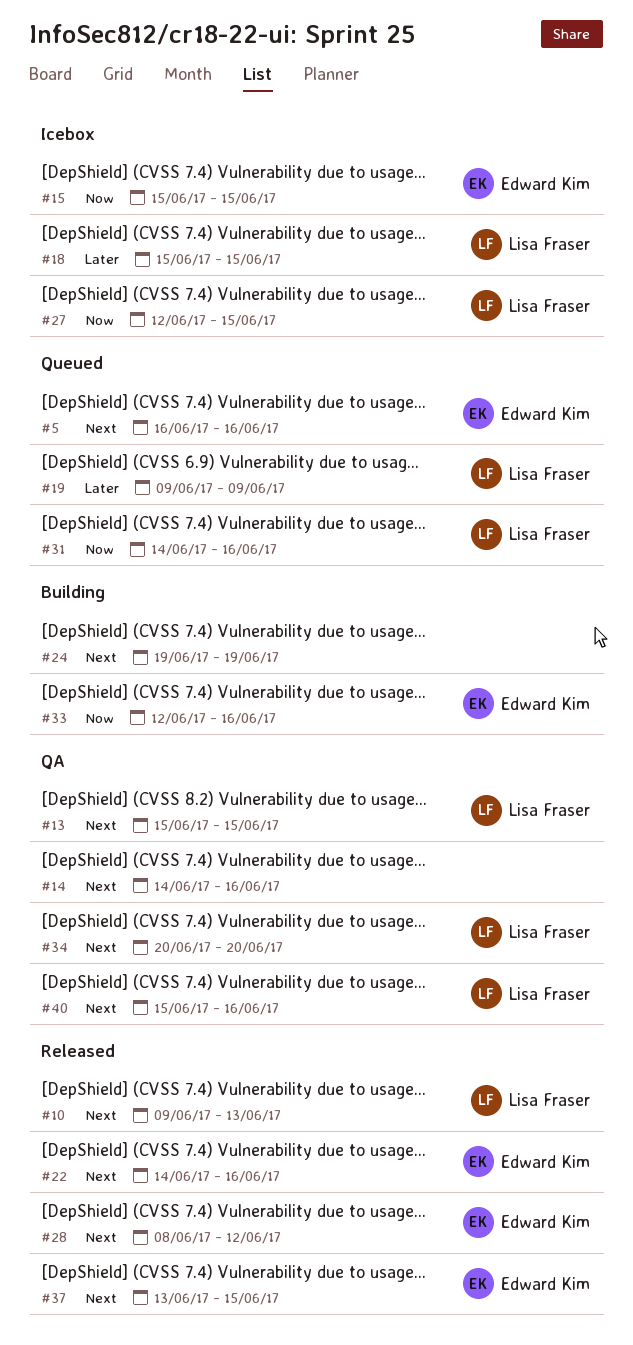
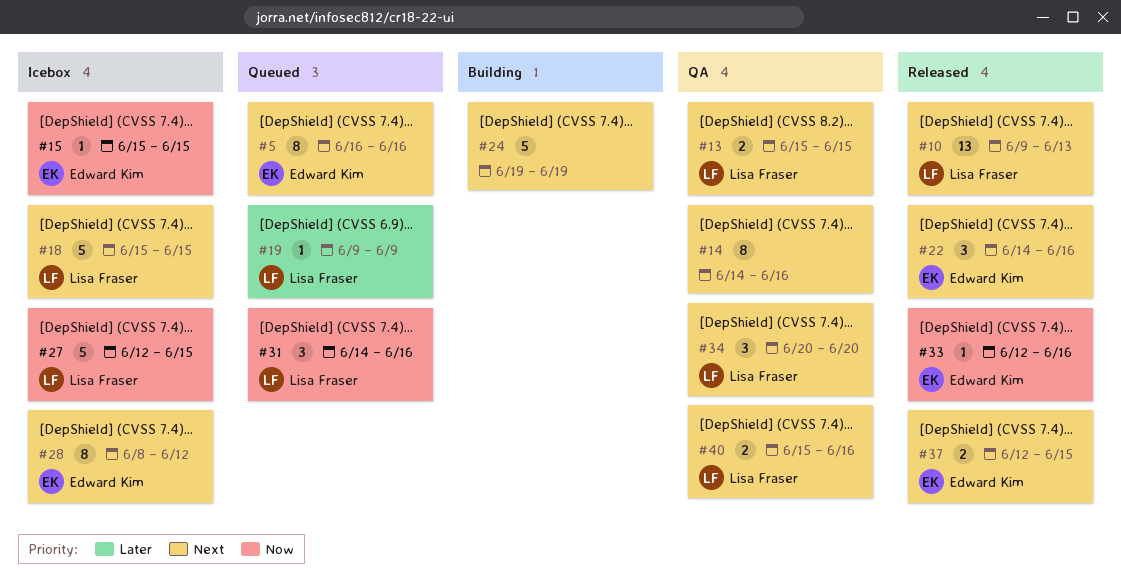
#18, priority: Later -> Next
#28, status: Released -> Icebox
#33, status: Building -> Released
#37, start: Jun 13 -> Jun 12

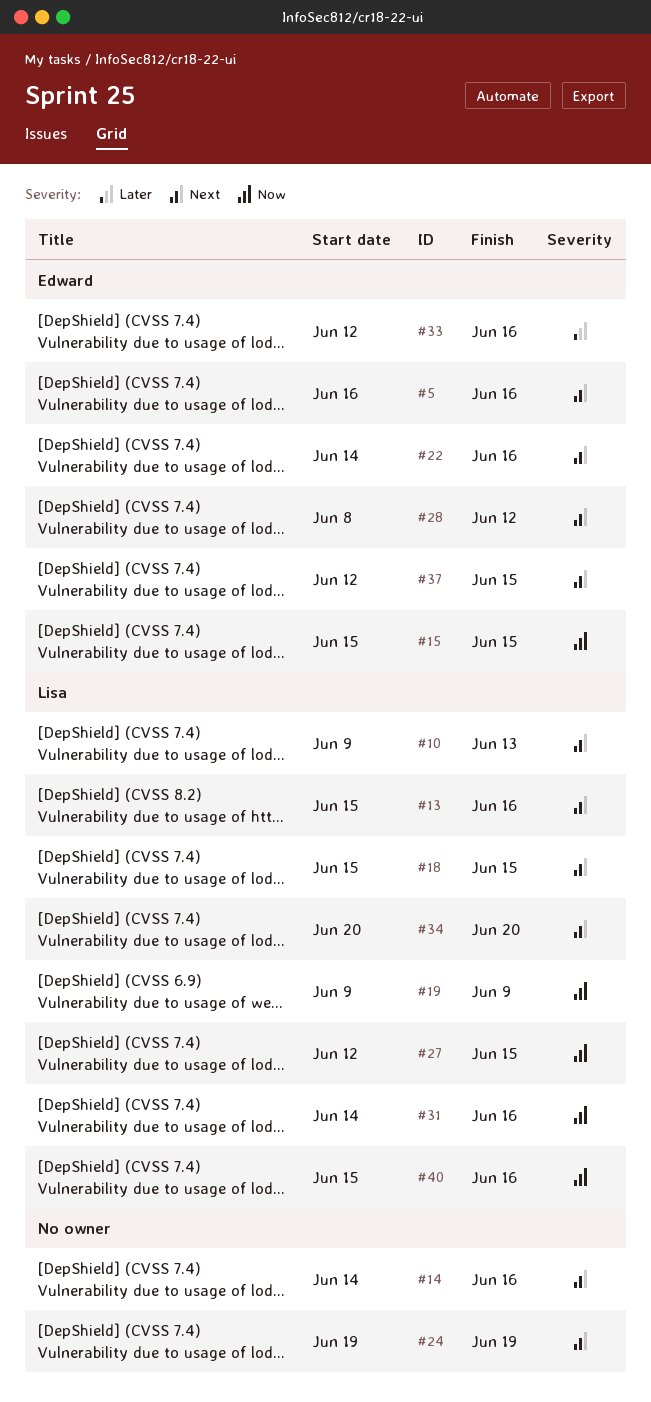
#13, due: Jun 15 -> Jun 16
#19, priority: Later -> Now
#33, priority: Now -> Later
#40, priority: Next -> Now

